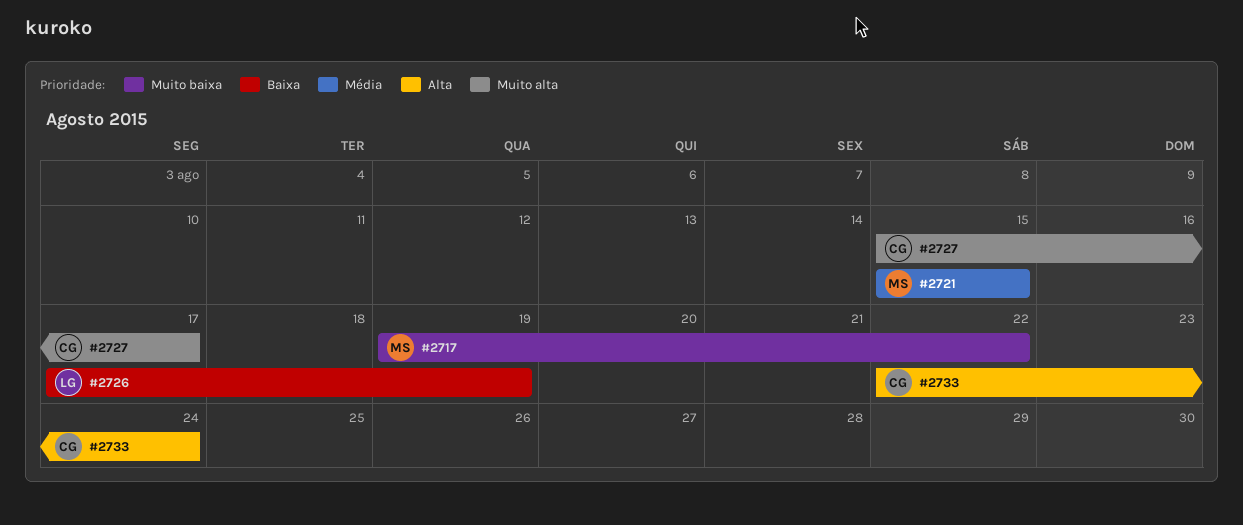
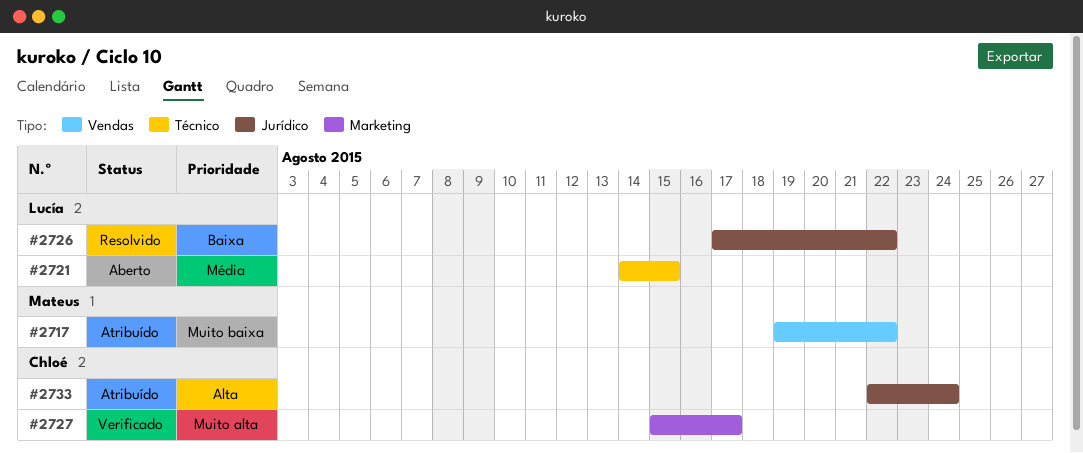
#2721, owner: Mateus -> Lucía
#2721, start: Aug 15 -> Aug 14
#2726, due: Aug 19 -> Aug 22

